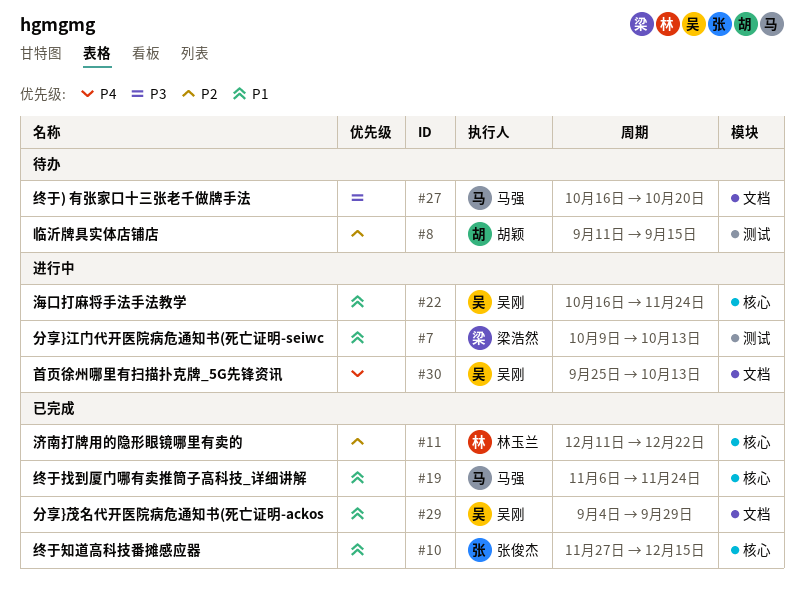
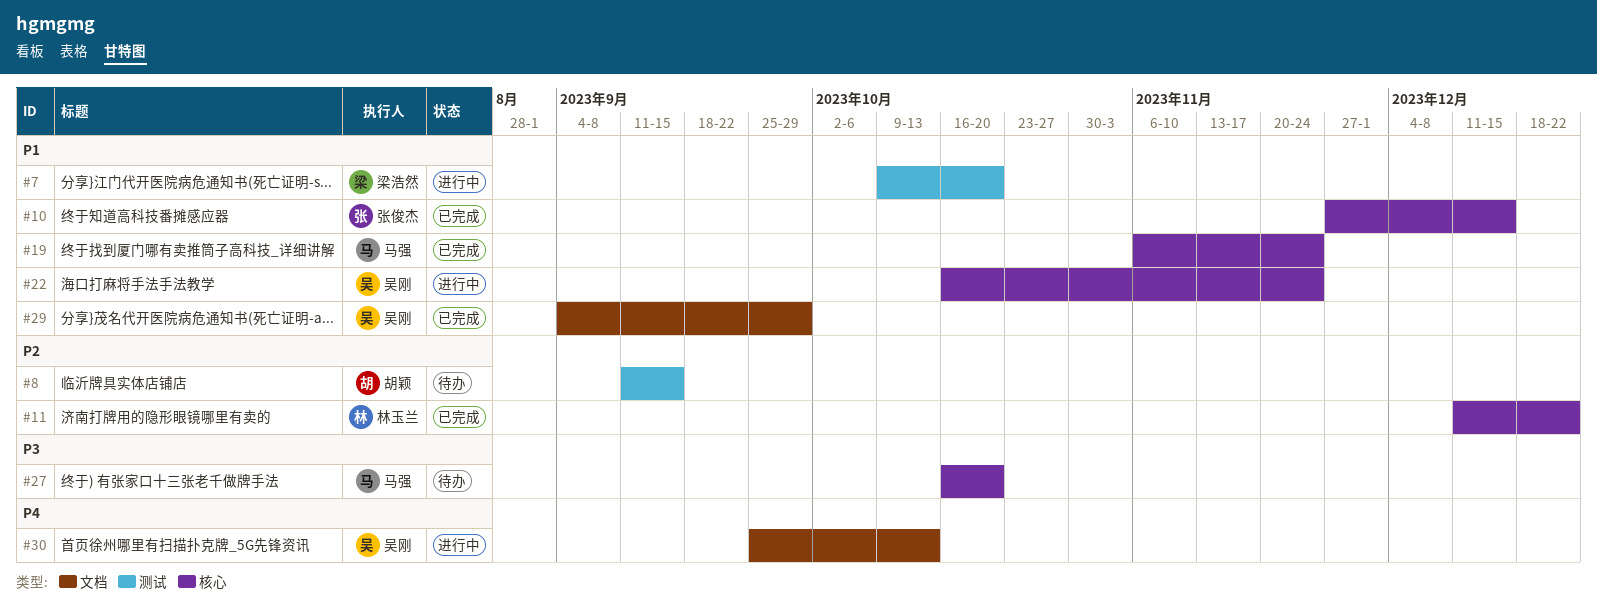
#7, due: Oct 13 -> Oct 20
#27, label: 文档 -> 核心

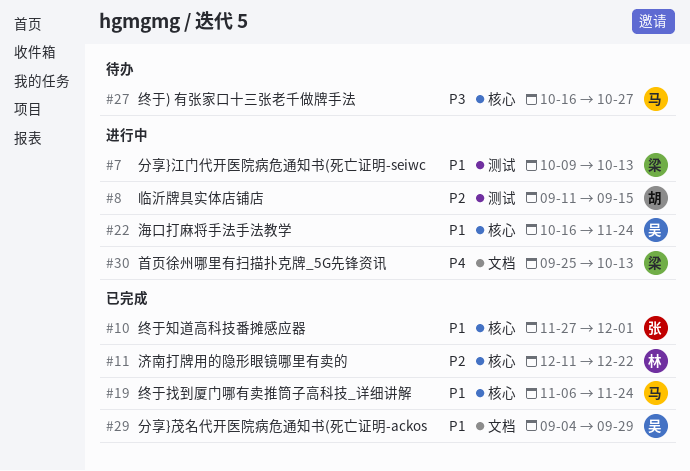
#7, due: Oct 20 -> Oct 13
#8, status: 待办 -> 进行中
#10, due: Dec 15 -> Dec 1
#27, due: Oct 20 -> Oct 27
#30, owner: 吴刚 -> 梁浩然

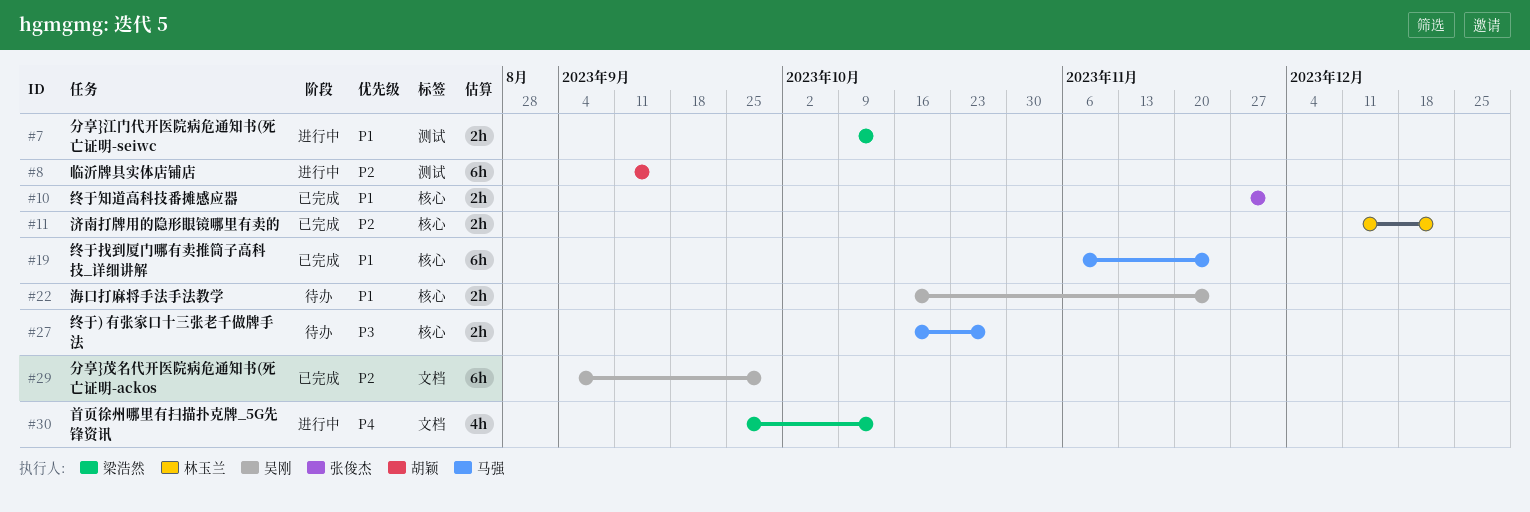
#22, status: 进行中 -> 待办
#29, priority: P1 -> P2

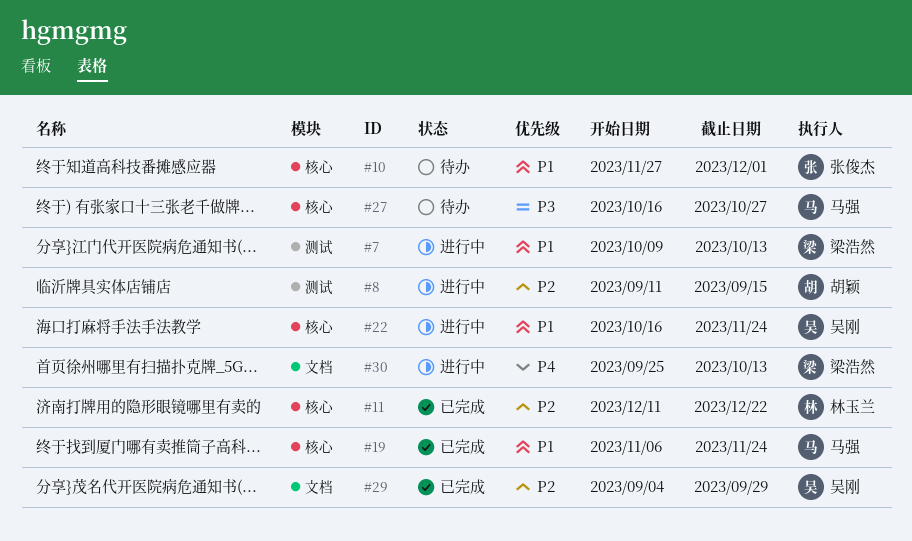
#10, status: 已完成 -> 待办
#22, status: 待办 -> 进行中

